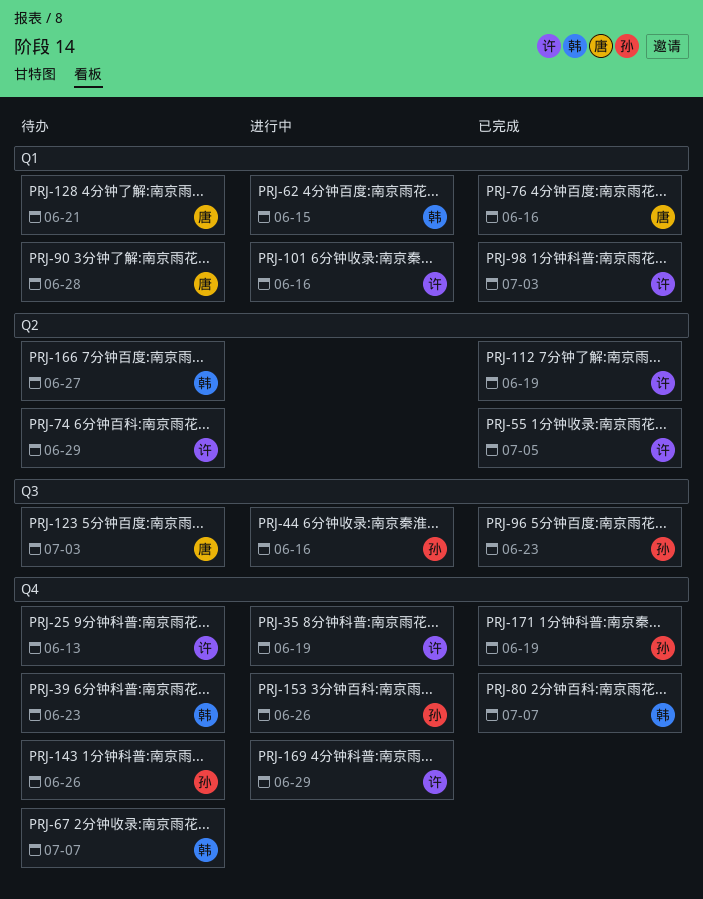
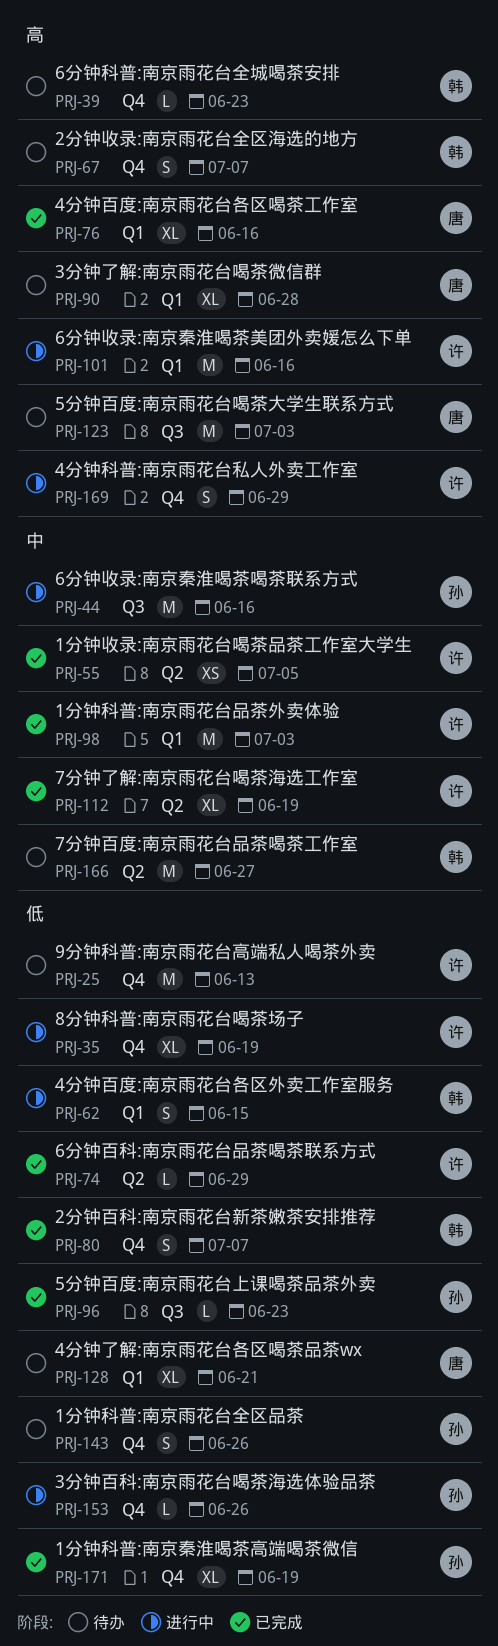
PRJ-74, status: 待办 -> 已完成

